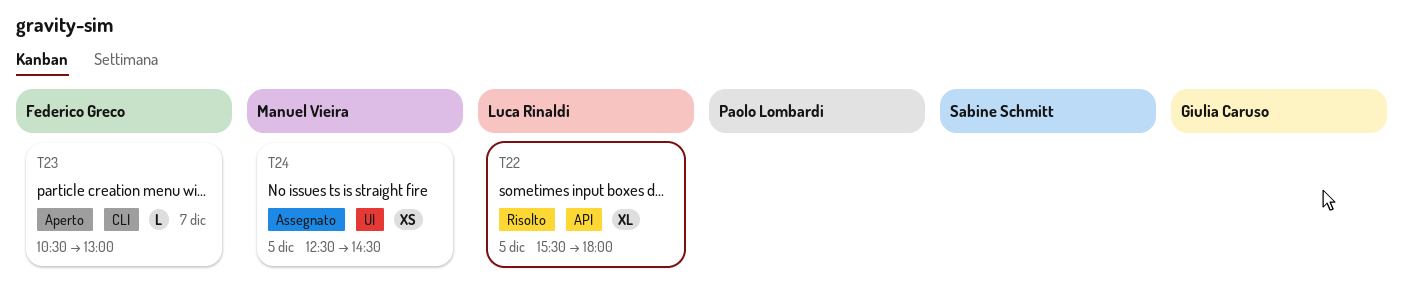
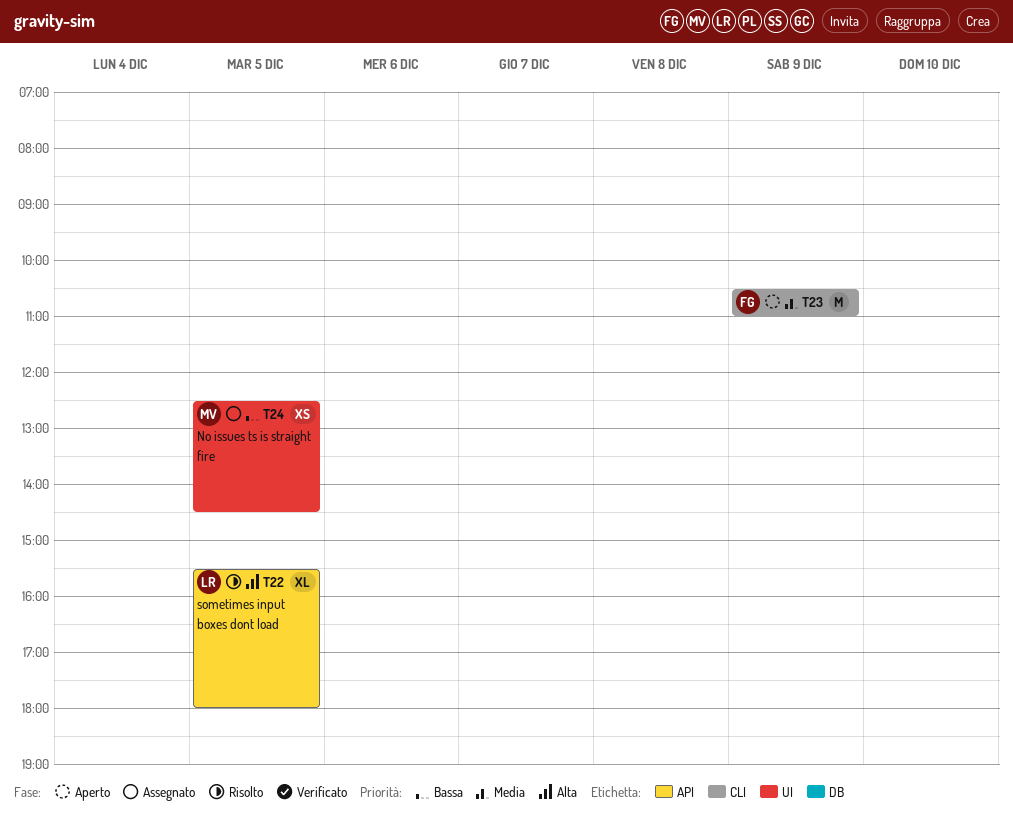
T23, estimate: L -> M
T23, day: Dec 7 -> Dec 9
T23, ends: 13:00 -> 11:00

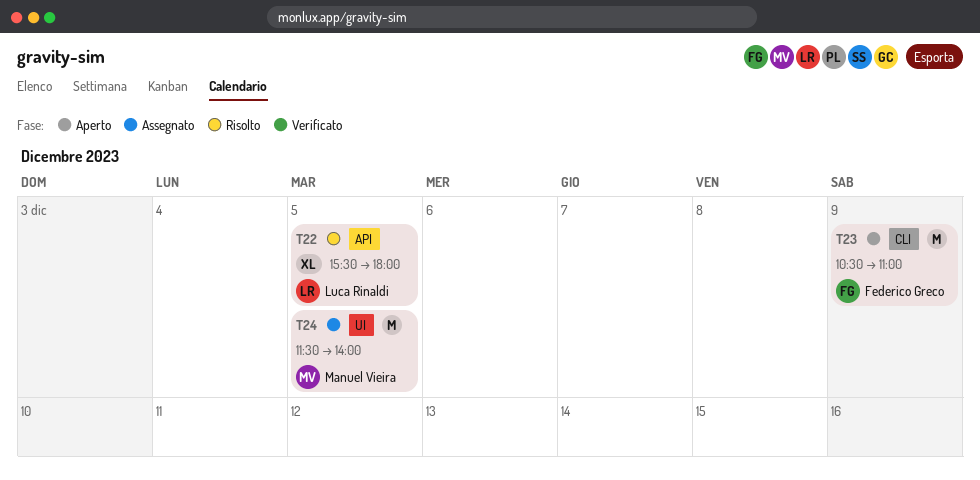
T24, estimate: XS -> M
T24, begins: 12:30 -> 11:30
T24, ends: 14:30 -> 14:00

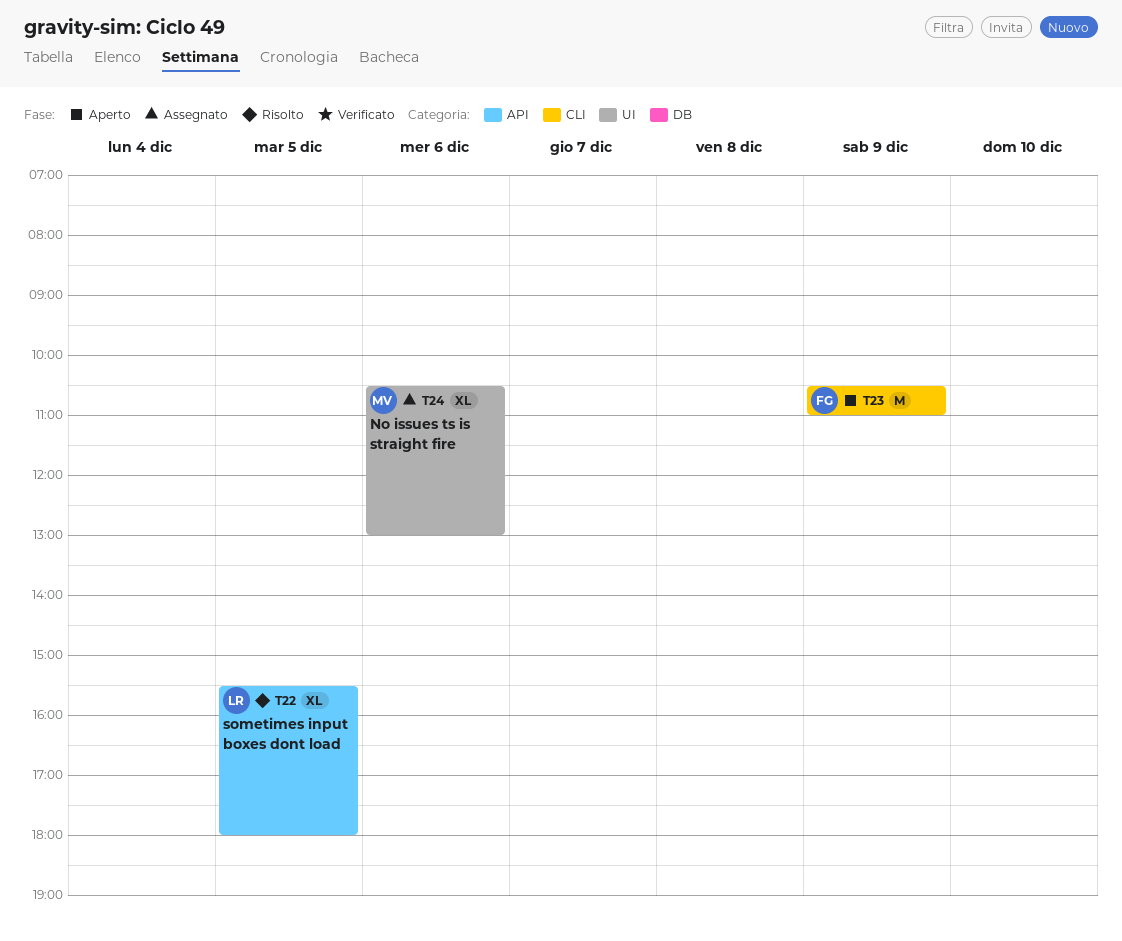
T24, estimate: M -> XL
T24, day: Dec 5 -> Dec 6
T24, begins: 11:30 -> 10:30
T24, ends: 14:00 -> 13:00

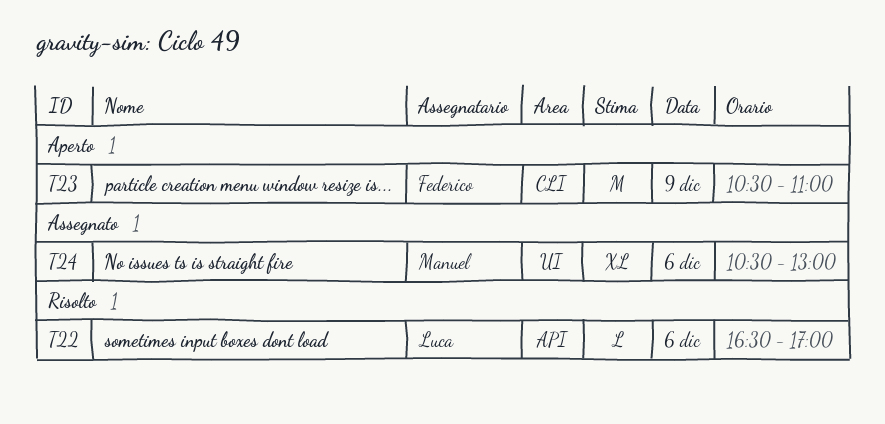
T22, estimate: XL -> L
T22, day: Dec 5 -> Dec 6
T22, begins: 15:30 -> 16:30
T22, ends: 18:00 -> 17:00

